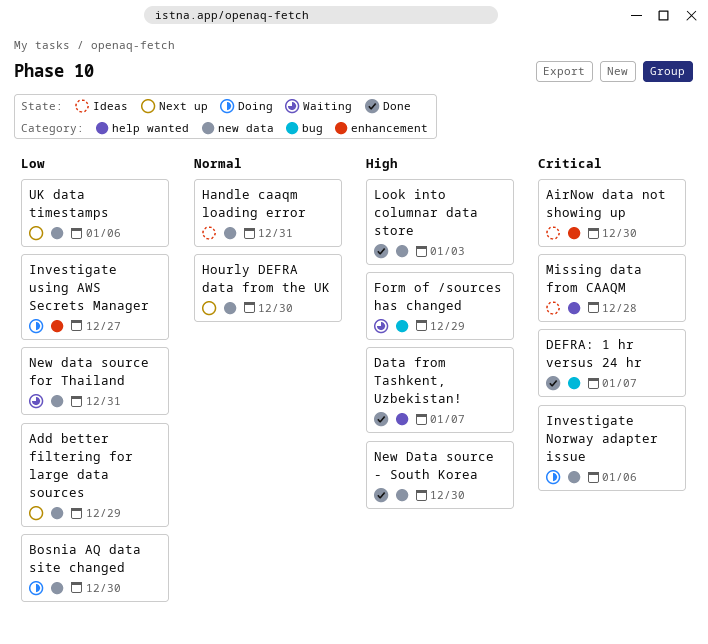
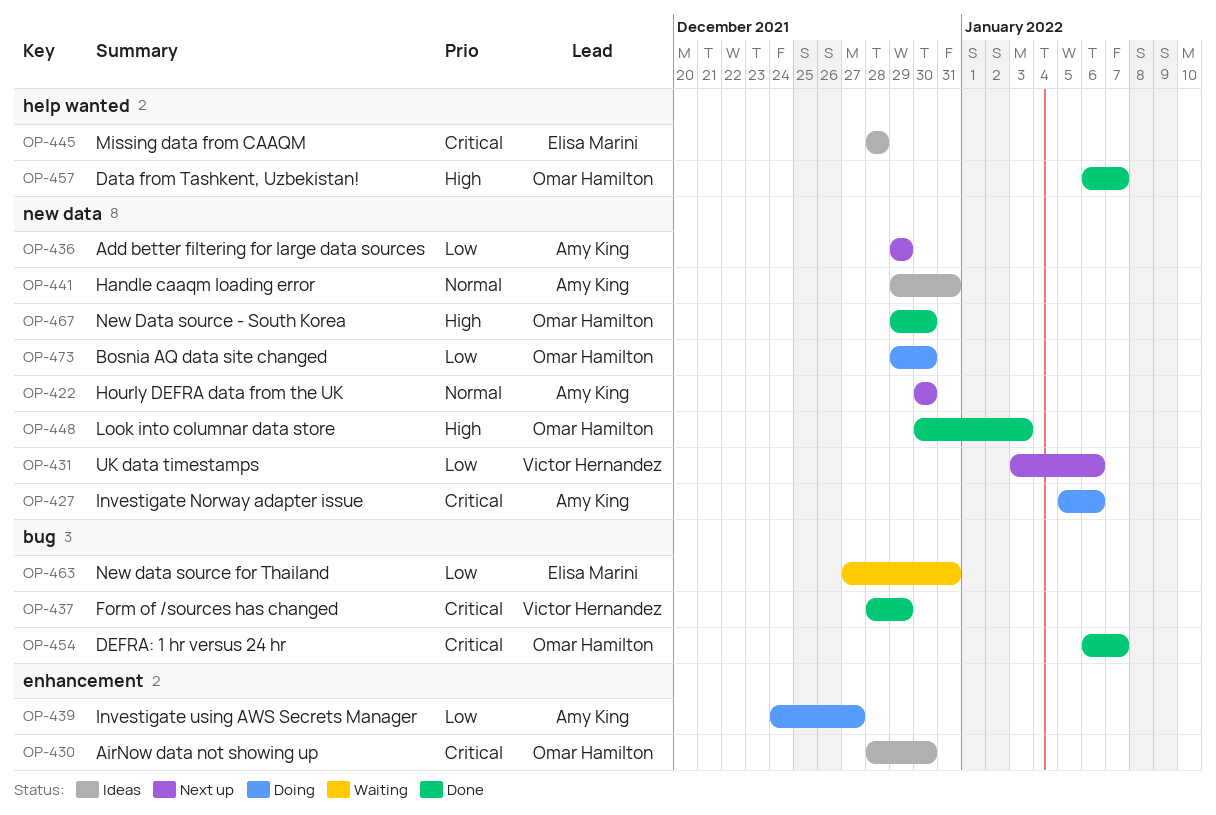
Form of /sources has changed, status: Waiting -> Done
Form of /sources has changed, priority: High -> Critical
New data source for Thailand, label: new data -> bug

